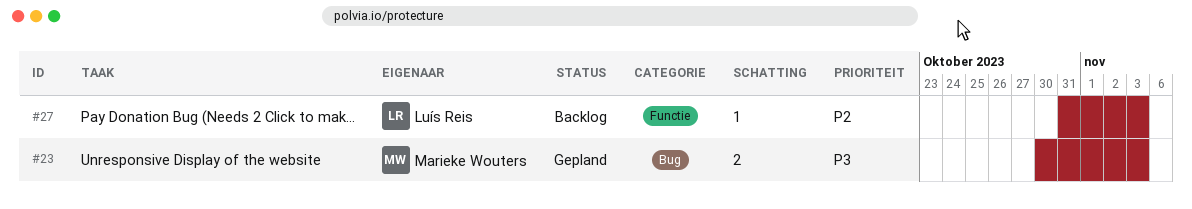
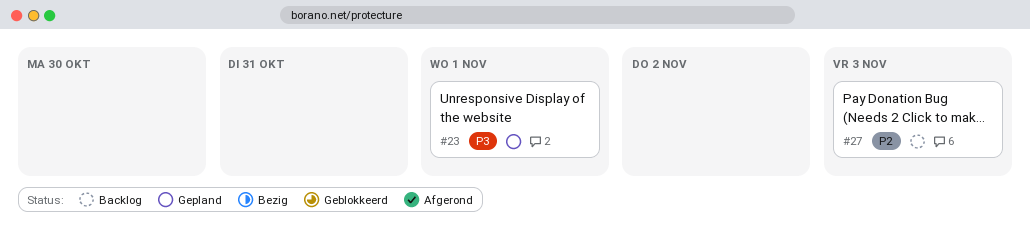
#23, due: Nov 3 -> Nov 1

